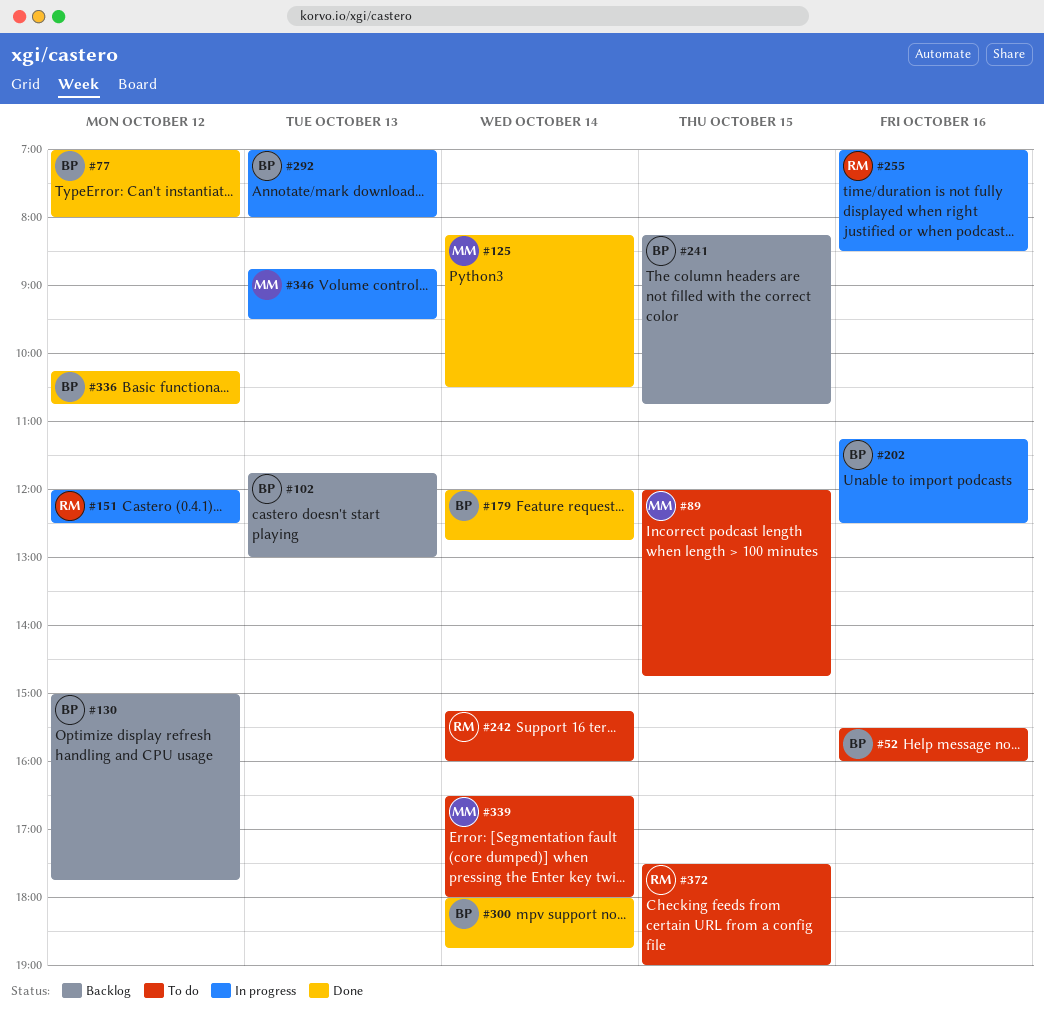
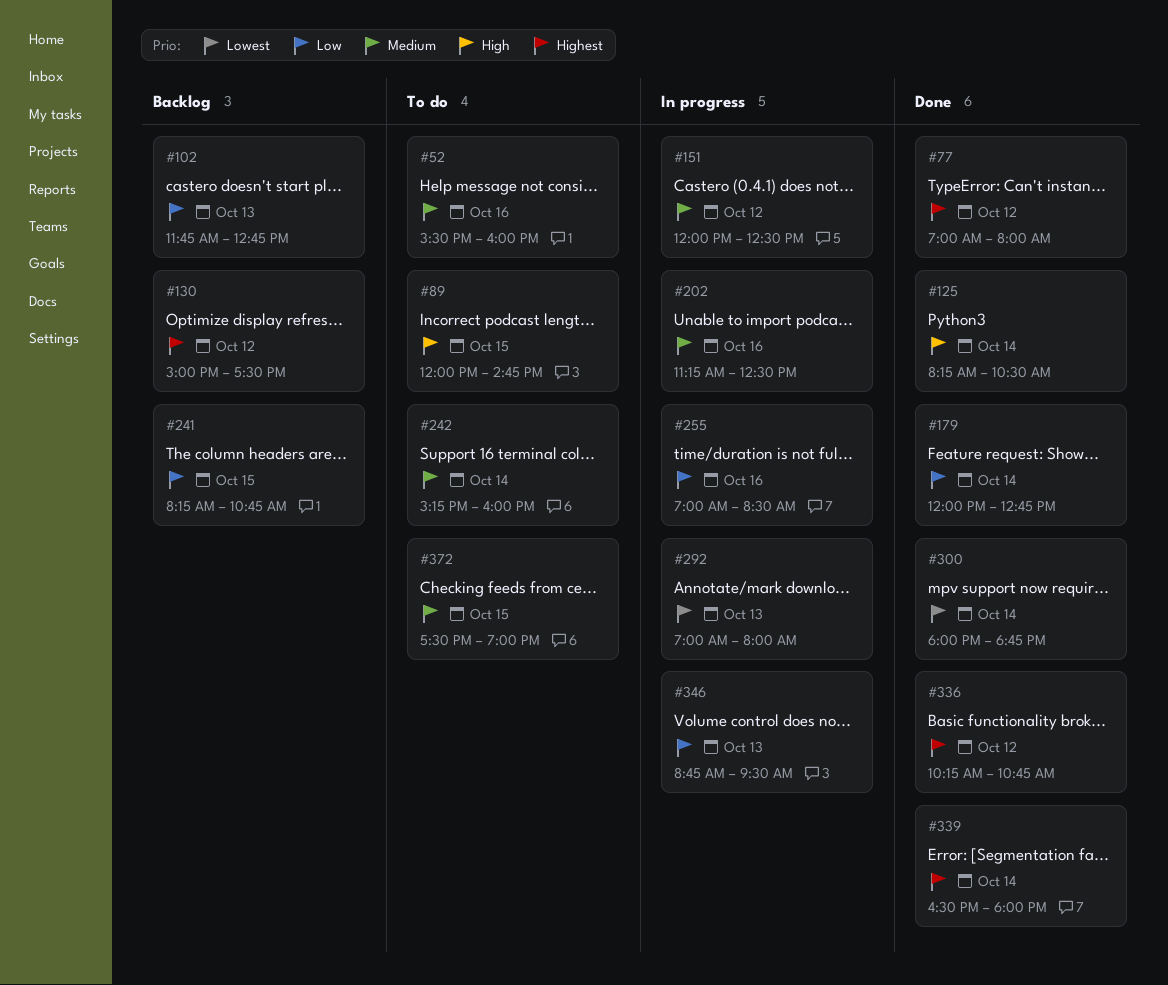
#102, ends: 13:00 -> 12:45
#130, ends: 17:45 -> 17:30
#339, status: To do -> Done

